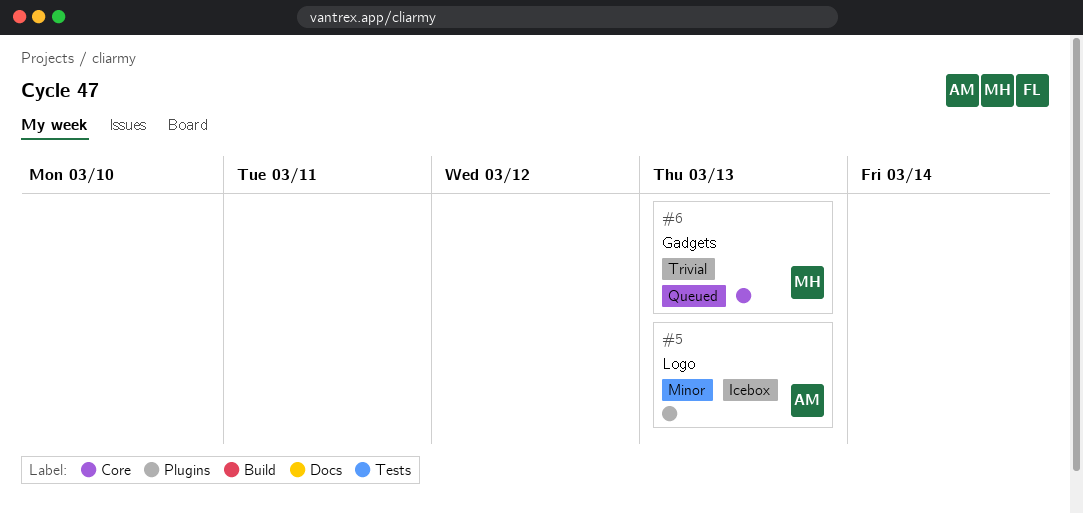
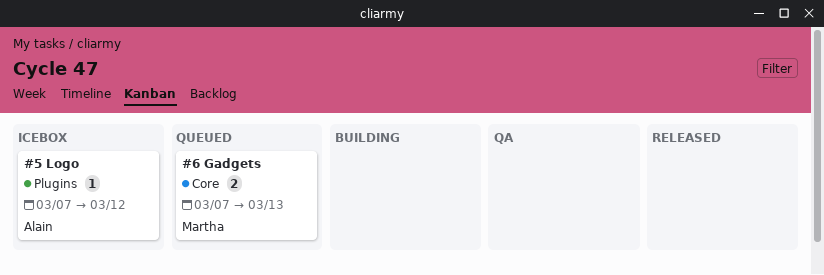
#5, due: Mar 13 -> Mar 12

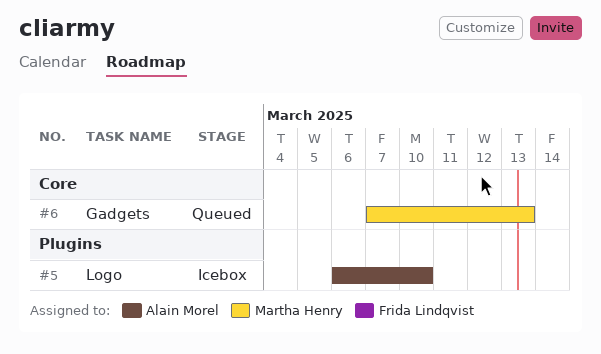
#5, start: Mar 7 -> Mar 6
#5, due: Mar 12 -> Mar 10

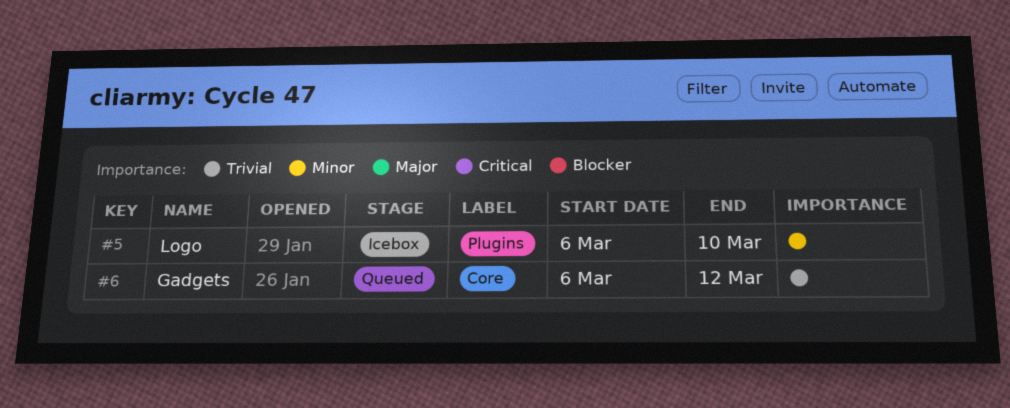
#6, start: Mar 7 -> Mar 6
#6, due: Mar 13 -> Mar 12

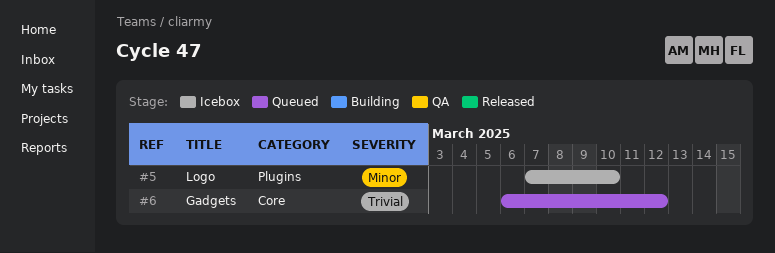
#5, start: Mar 6 -> Mar 7

